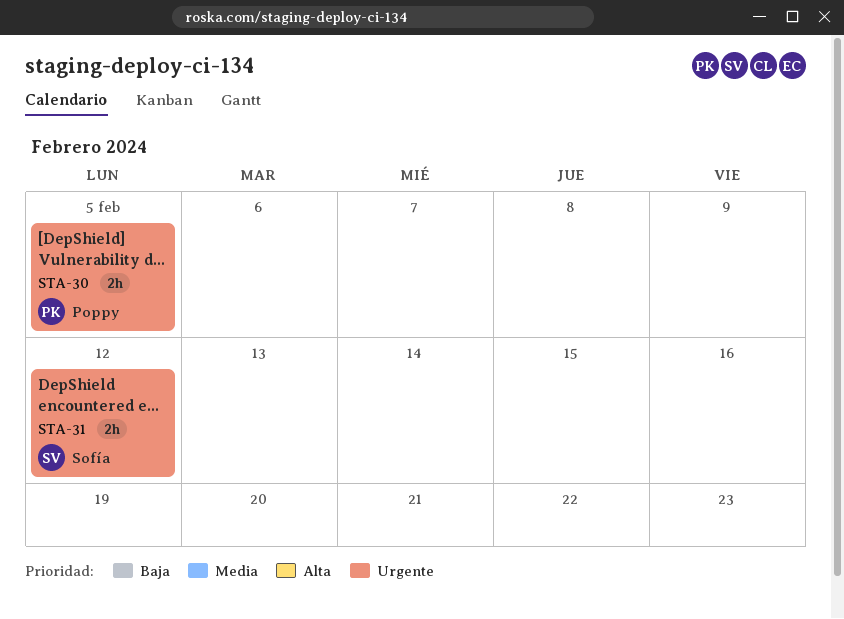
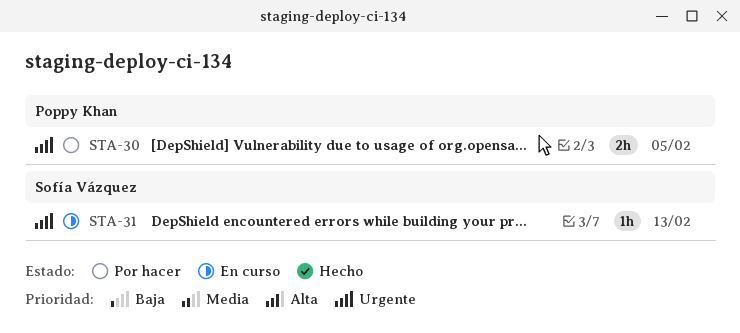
STA-31, estimate: 2h -> 1h
STA-31, due: Feb 12 -> Feb 13

